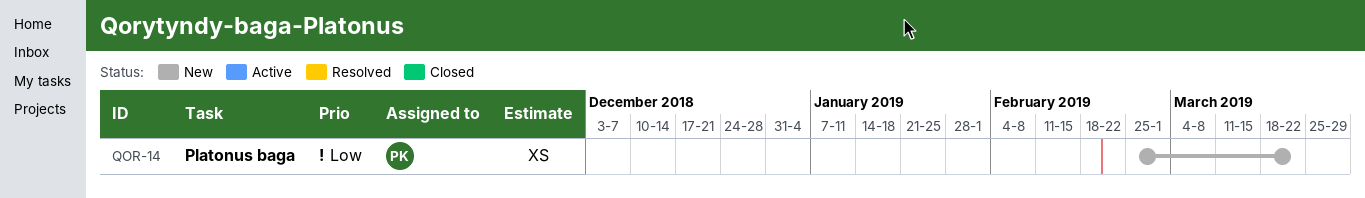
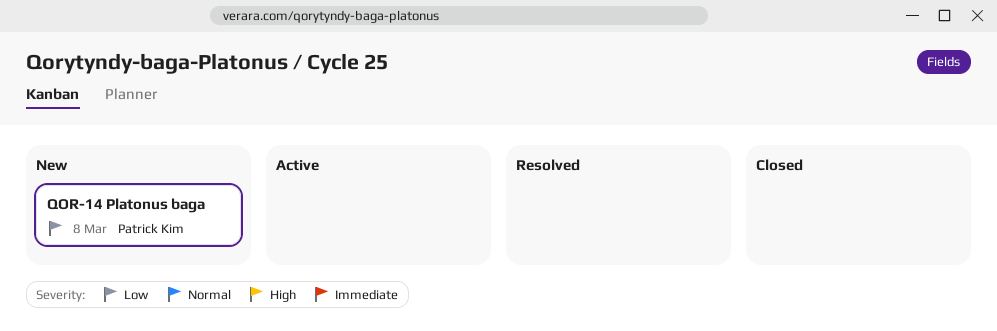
QOR-14, due: Mar 22 -> Mar 8

